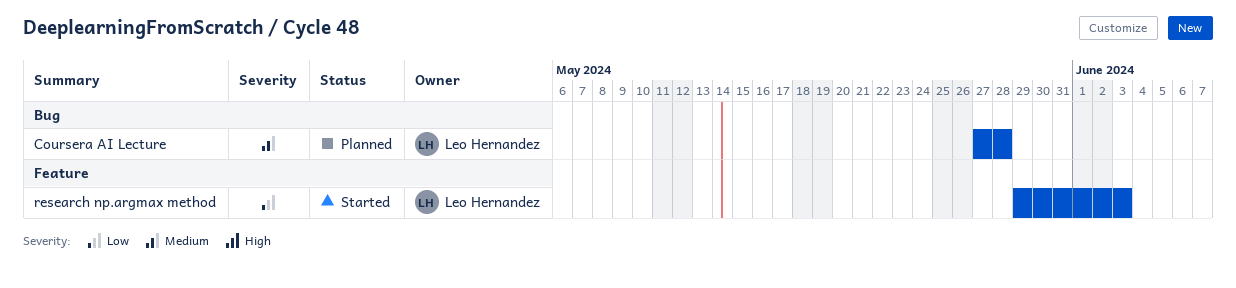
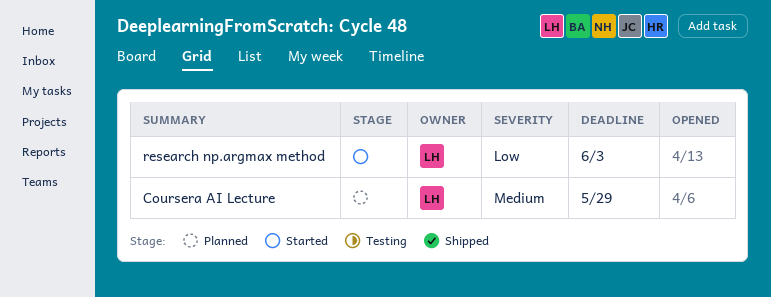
Coursera AI Lecture, due: May 28 -> May 29

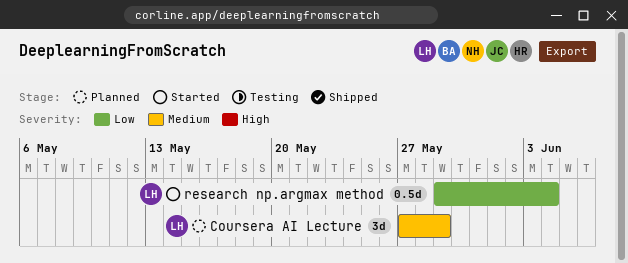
research np.argmax method, due: Jun 3 -> Jun 4

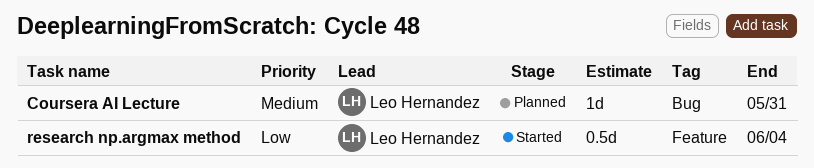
Coursera AI Lecture, estimate: 3d -> 1d
Coursera AI Lecture, due: May 29 -> May 31

